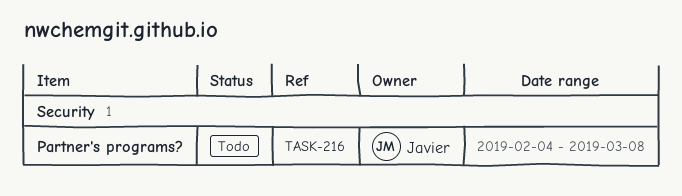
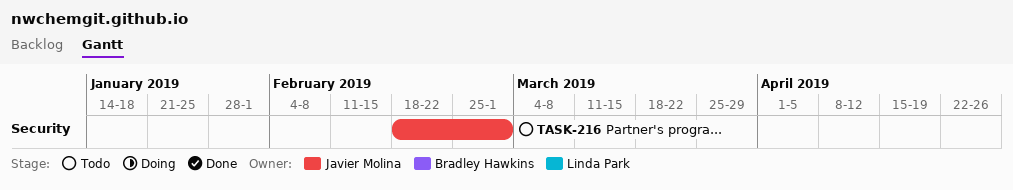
TASK-216, start: Feb 4 -> Feb 18
TASK-216, due: Mar 8 -> Mar 1

